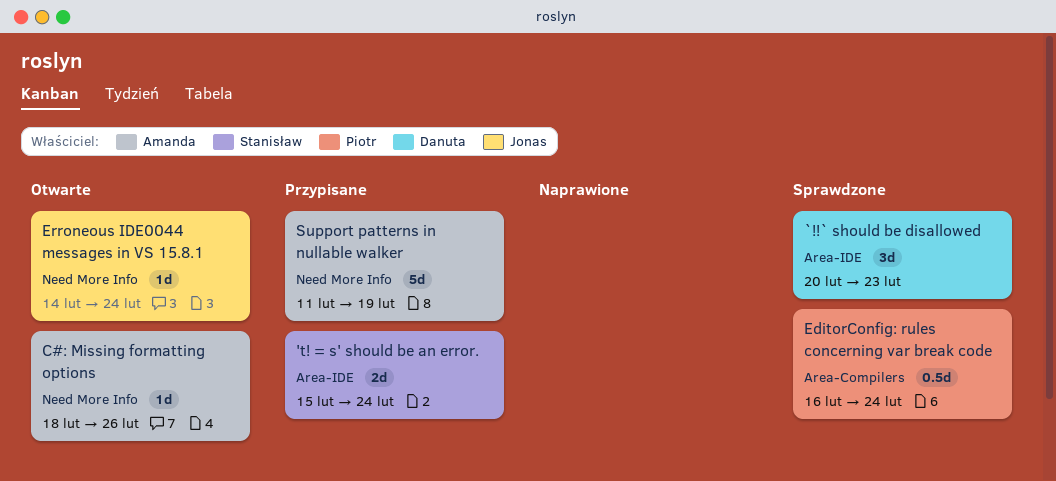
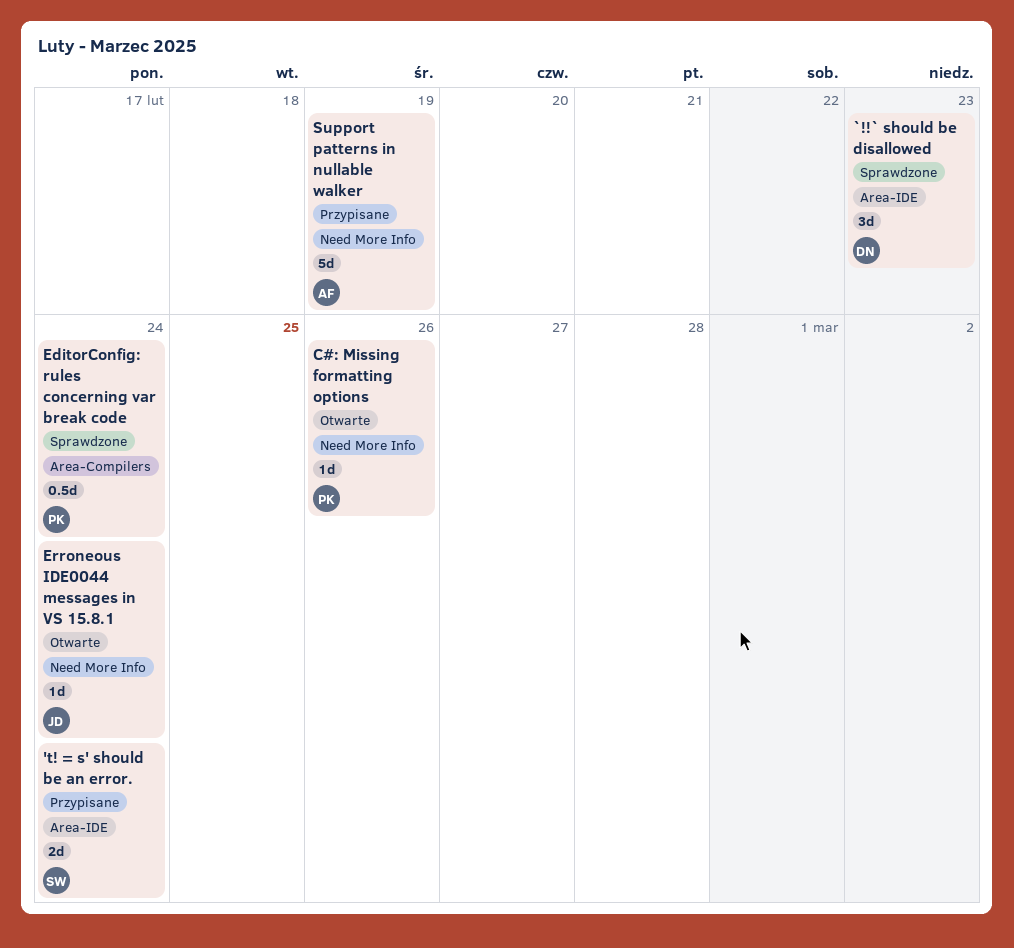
C#: Missing formatting options, owner: Amanda -> Piotr

